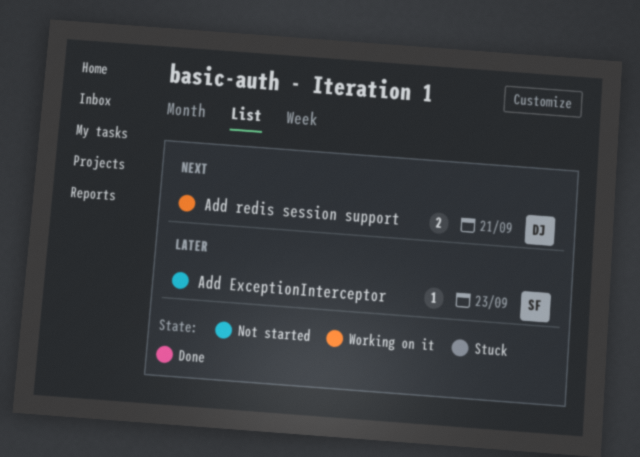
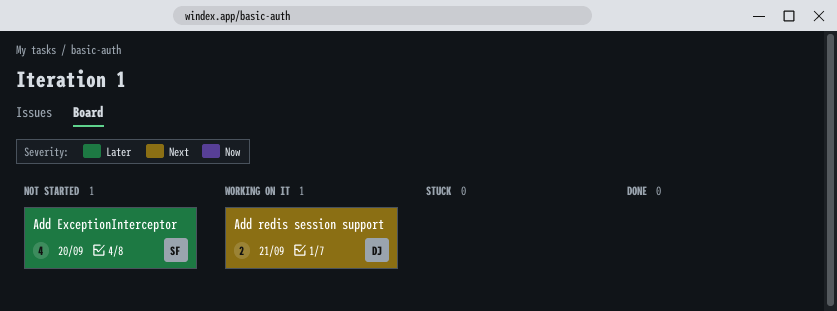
Add ExceptionInterceptor, estimate: 1 -> 4
Add ExceptionInterceptor, due: Sep 23 -> Sep 20

